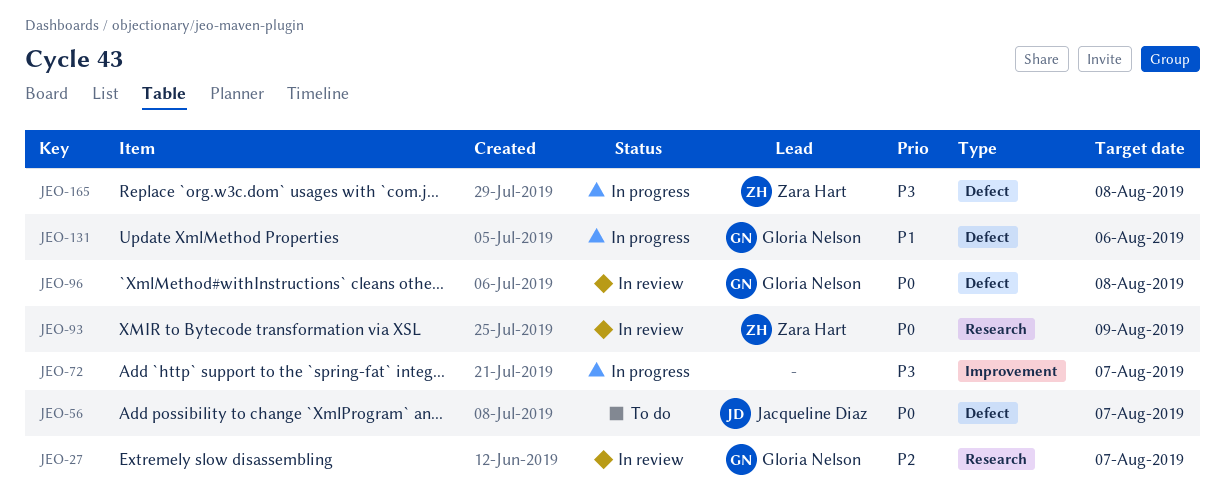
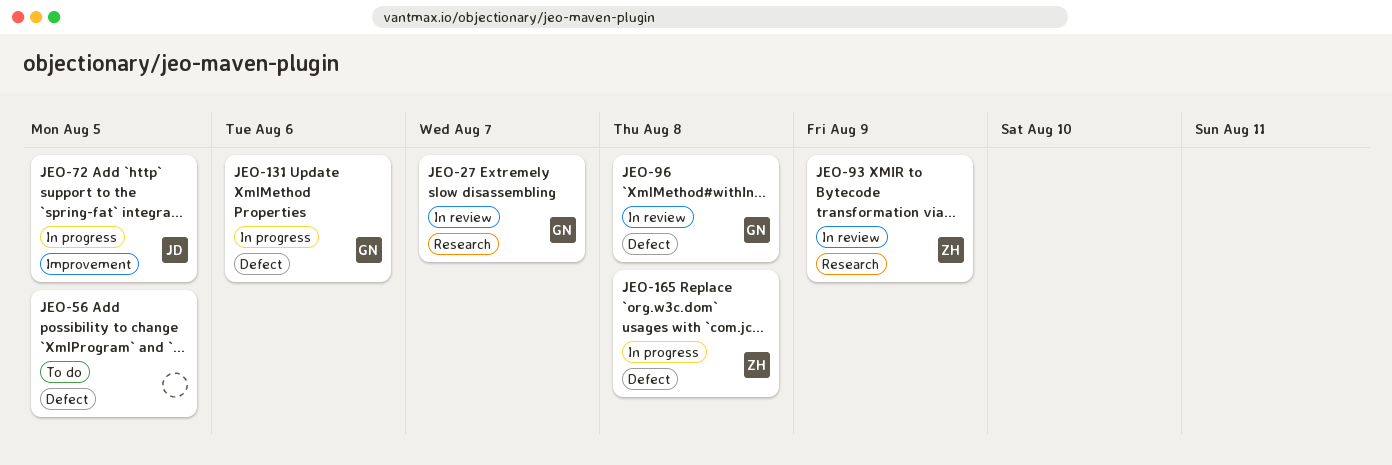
JEO-56, owner: Jacqueline Diaz -> none
JEO-56, due: Aug 7 -> Aug 5
JEO-72, owner: none -> Jacqueline Diaz
JEO-72, due: Aug 7 -> Aug 5

